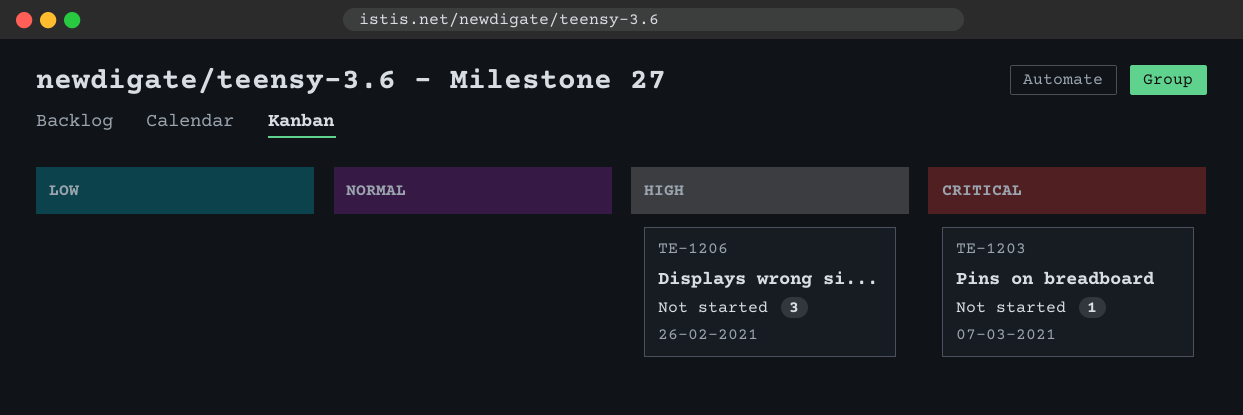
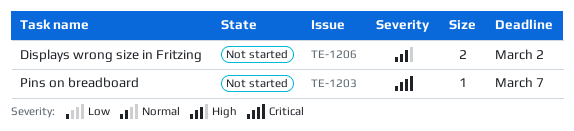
TE-1206, estimate: 3 -> 2
TE-1206, due: Feb 26 -> Mar 2

